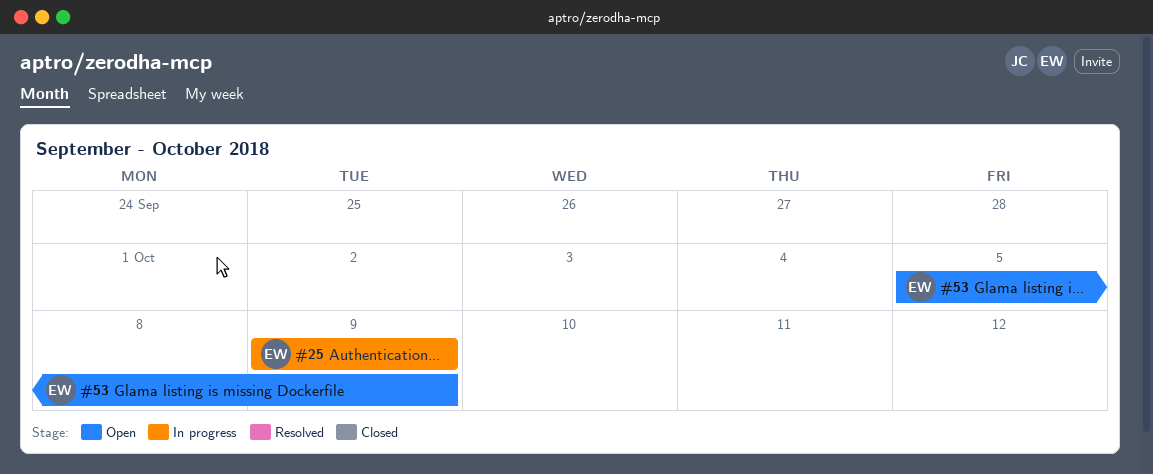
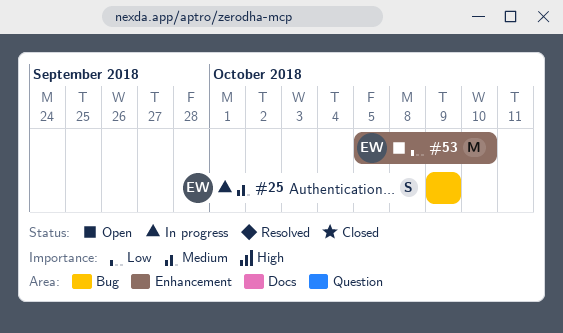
#53, due: Oct 9 -> Oct 10

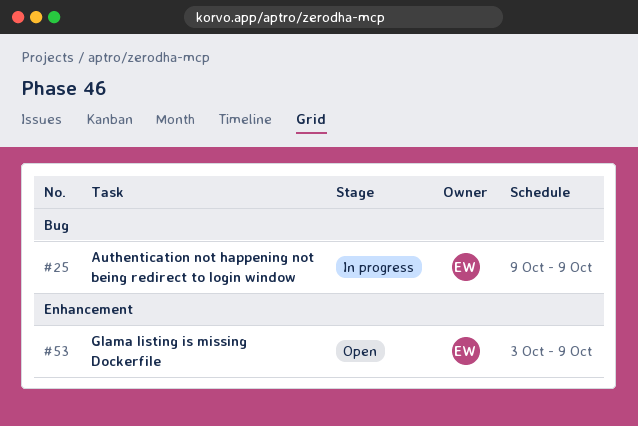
#53, start: Oct 5 -> Oct 3
#53, due: Oct 10 -> Oct 9

